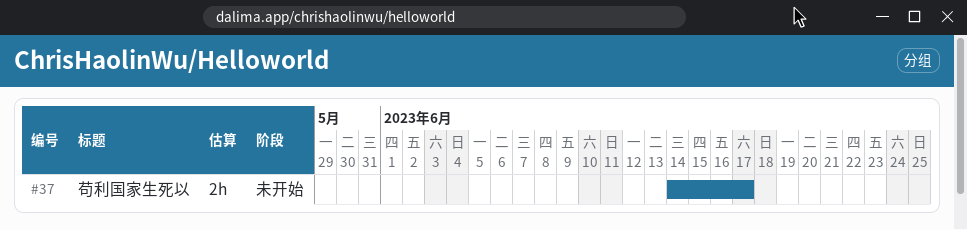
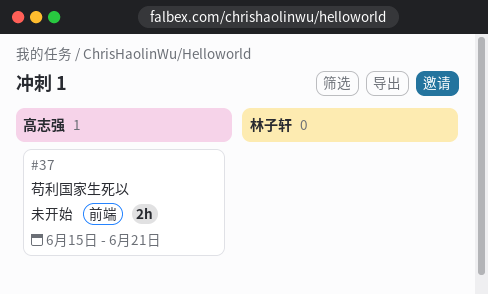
#37, start: Jun 14 -> Jun 15
#37, due: Jun 17 -> Jun 21

